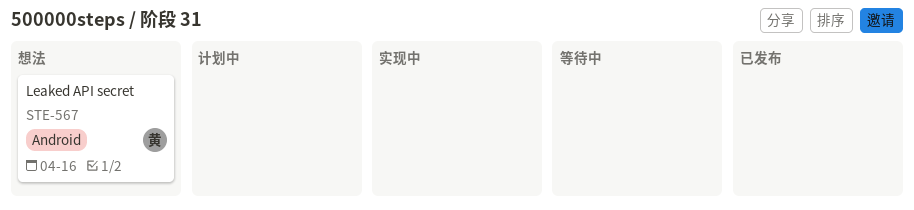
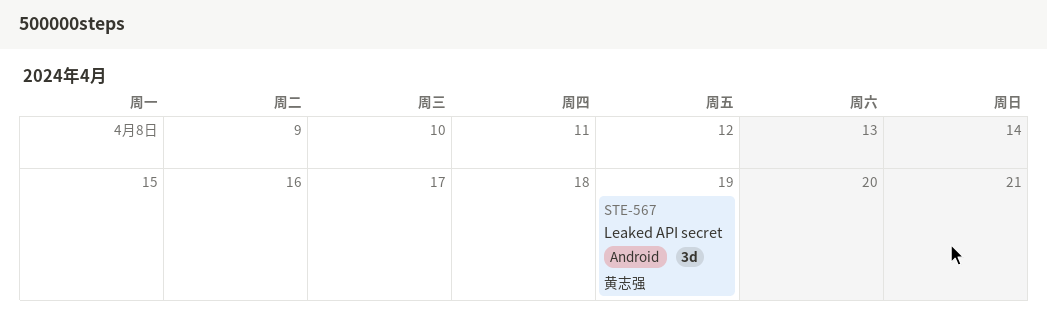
STE-567, due: Apr 16 -> Apr 19

